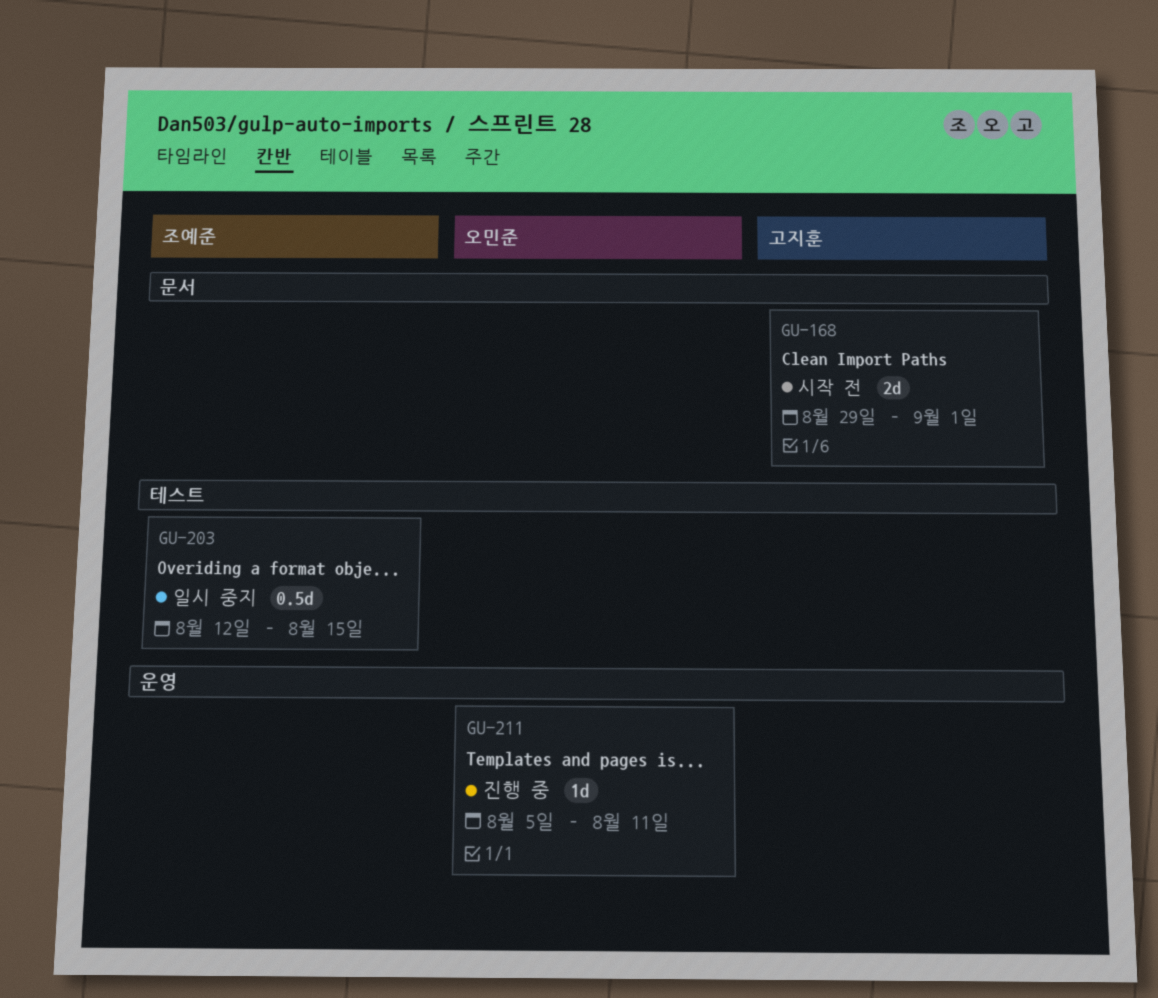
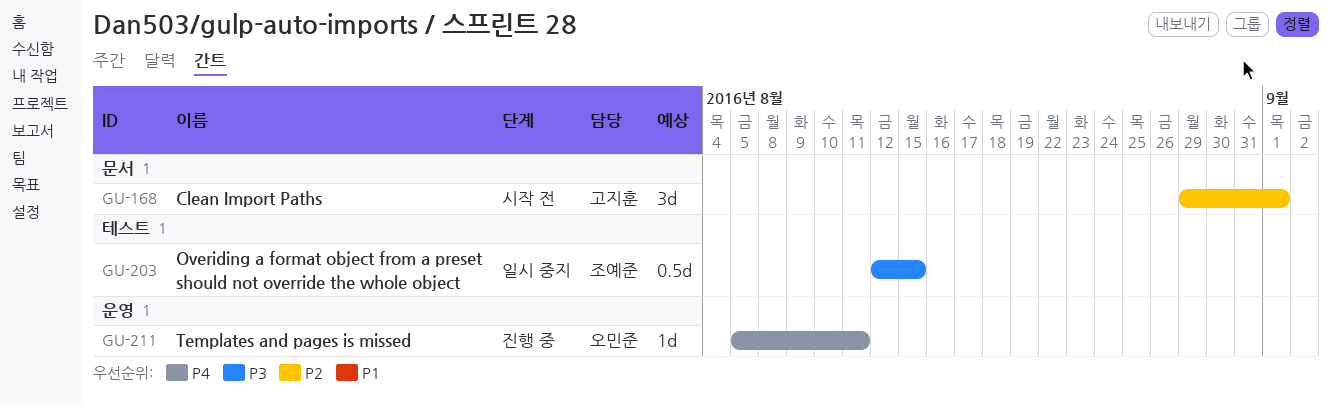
GU-168, estimate: 2d -> 3d

